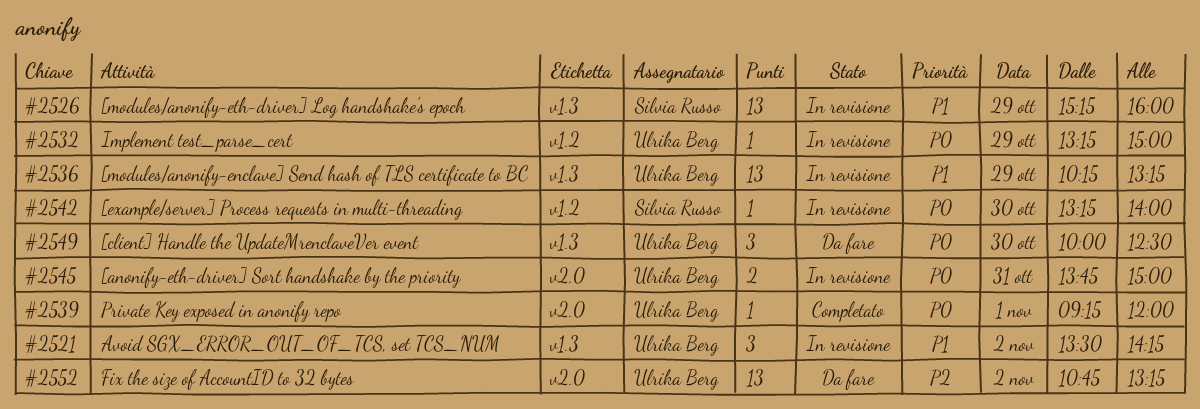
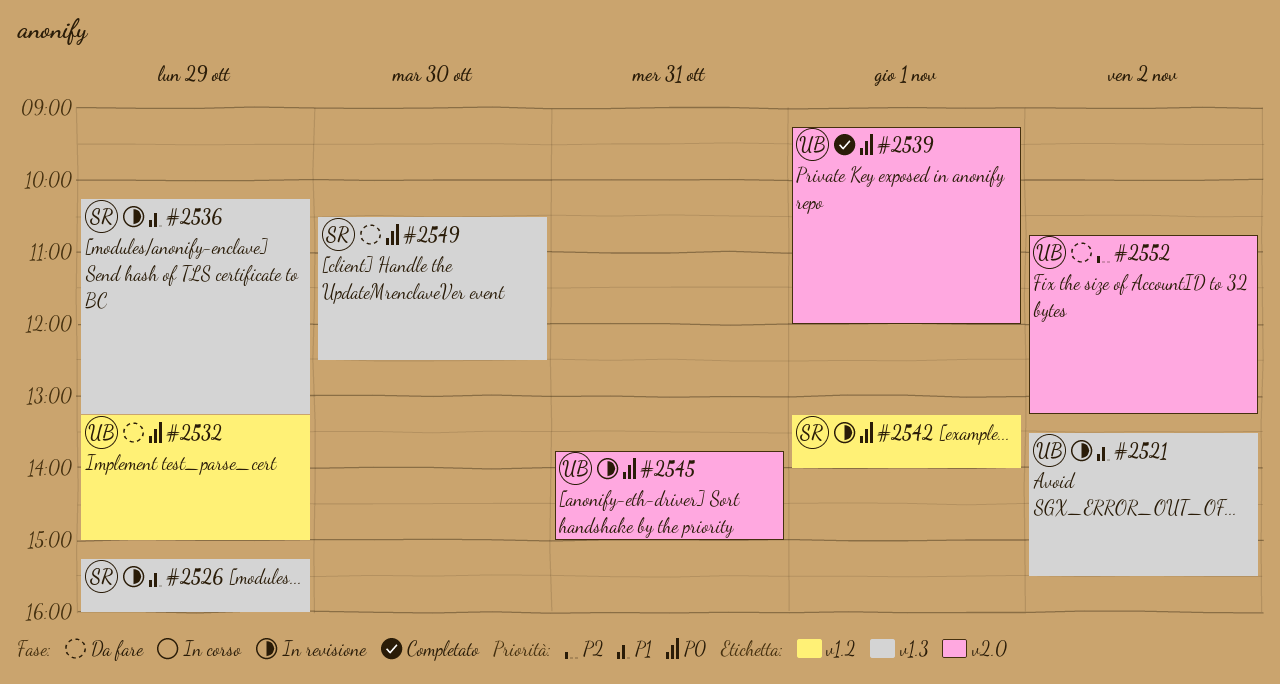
#2521, ends: 14:15 -> 15:30
#2532, status: In revisione -> Da fare
#2536, owner: Ulrika Berg -> Silvia Russo
#2542, day: Oct 30 -> Nov 1
#2549, owner: Ulrika Berg -> Silvia Russo
#2549, begins: 10:00 -> 10:30

